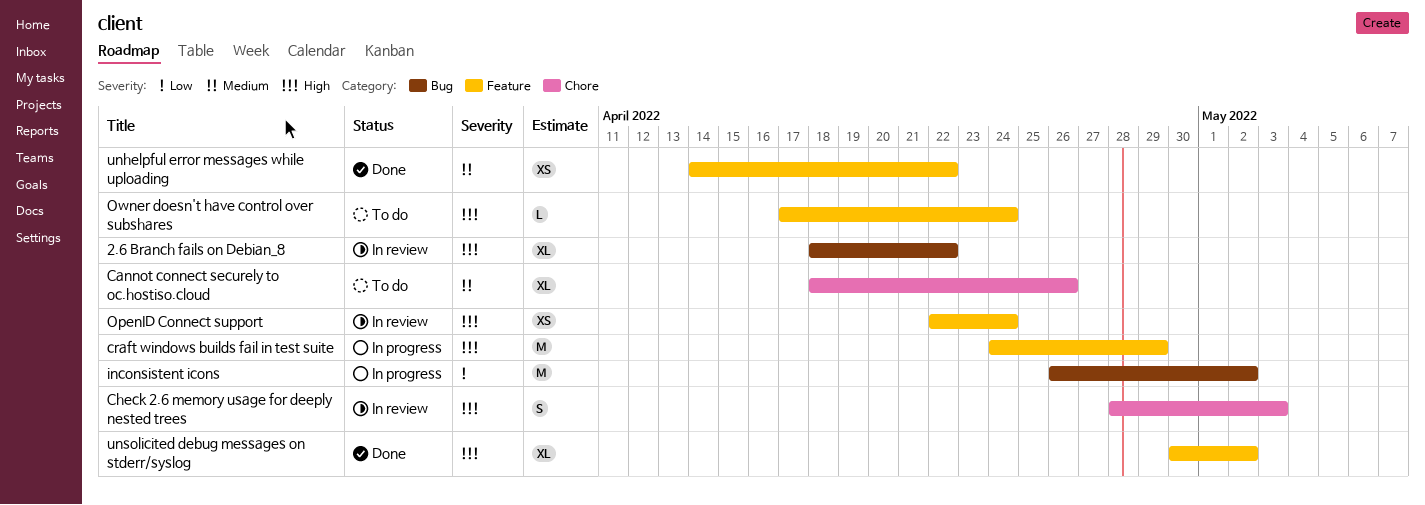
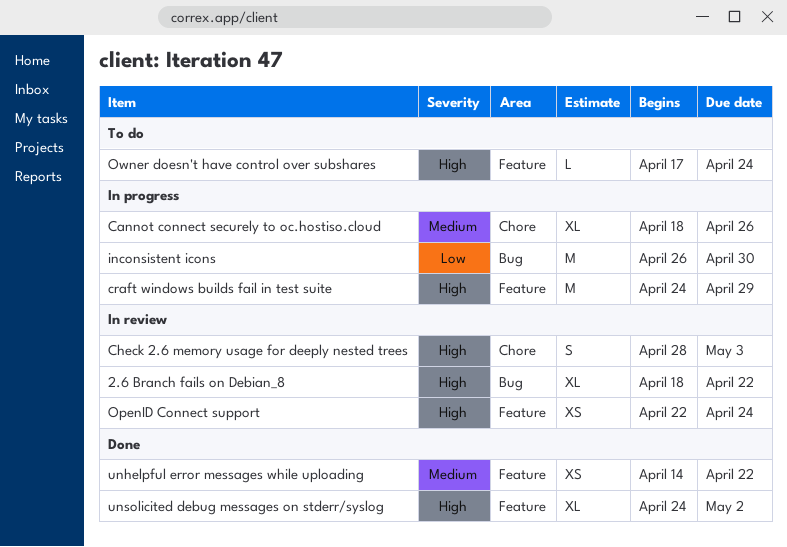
Cannot connect securely to oc.hostiso.cloud, status: To do -> In progress
inconsistent icons, due: May 2 -> Apr 30
unsolicited debug messages on stderr/syslog, start: Apr 30 -> Apr 24

